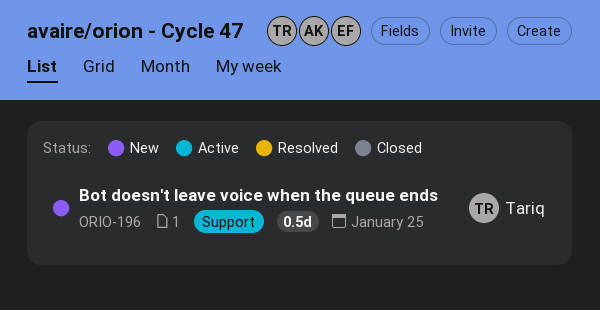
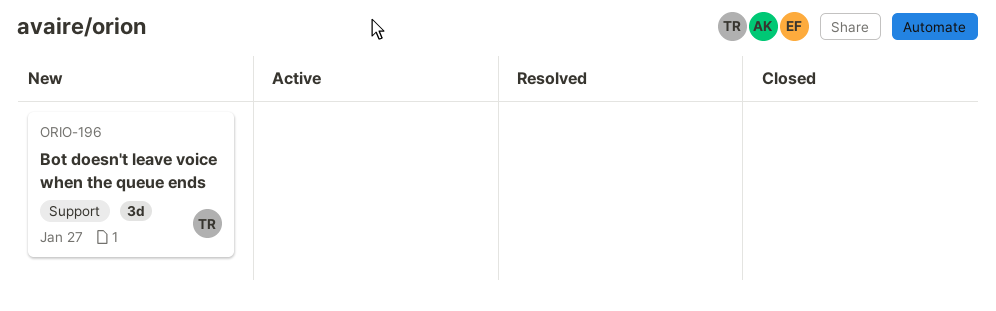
ORIO-196, estimate: 0.5d -> 3d
ORIO-196, due: Jan 25 -> Jan 27

